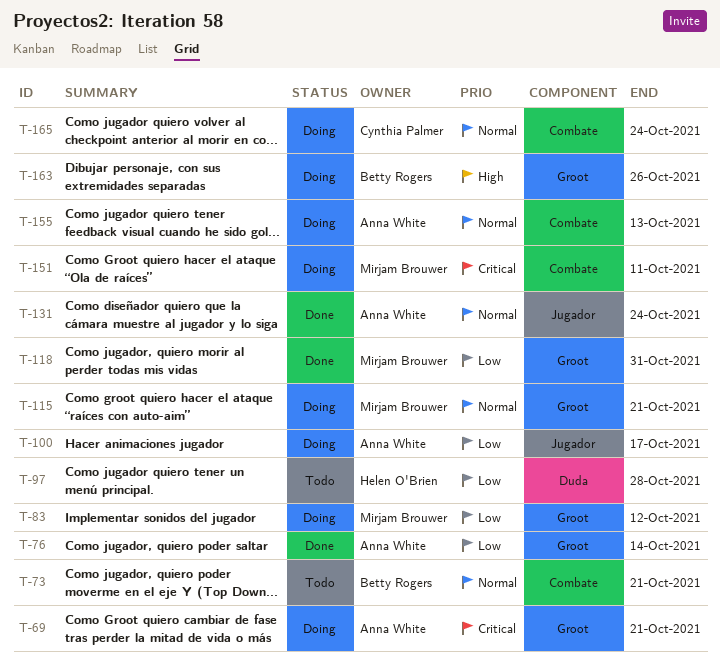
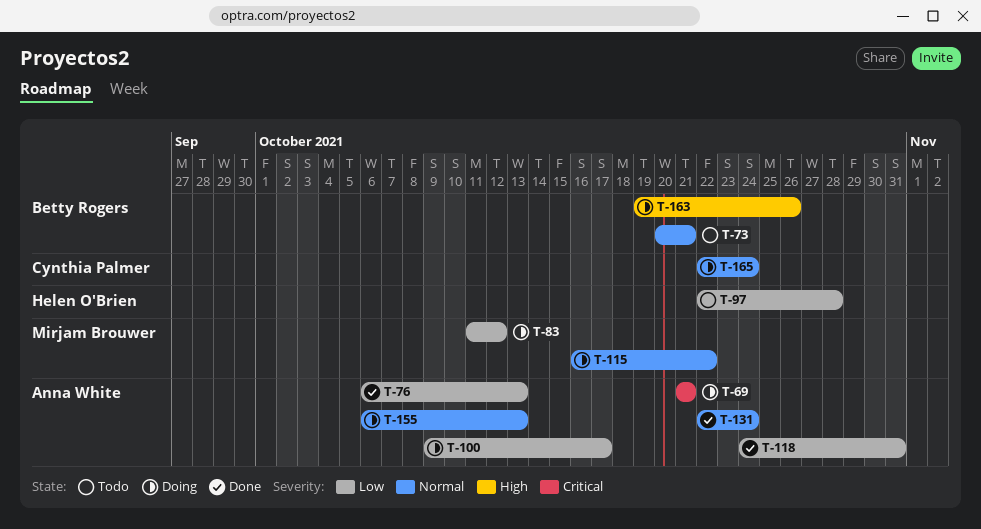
T-76, due: Oct 14 -> Oct 13
T-115, due: Oct 21 -> Oct 22
T-118, owner: Mirjam Brouwer -> Anna White
T-151: present -> none

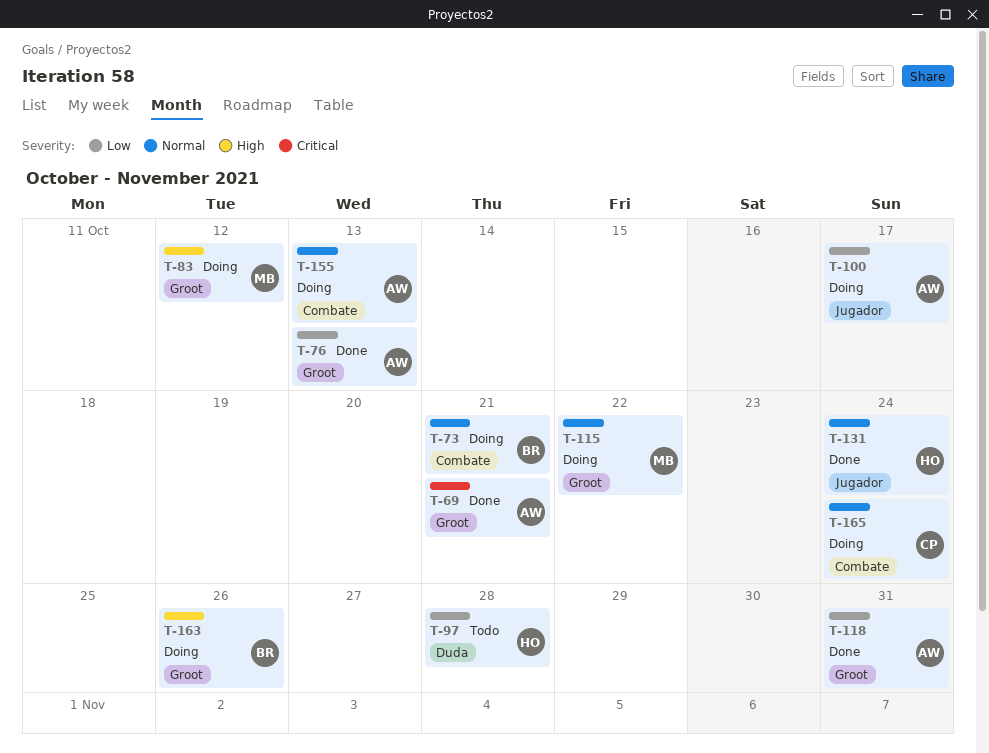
T-69, status: Doing -> Done
T-73, status: Todo -> Doing
T-83, priority: Low -> High
T-131, owner: Anna White -> Helen O'Brien

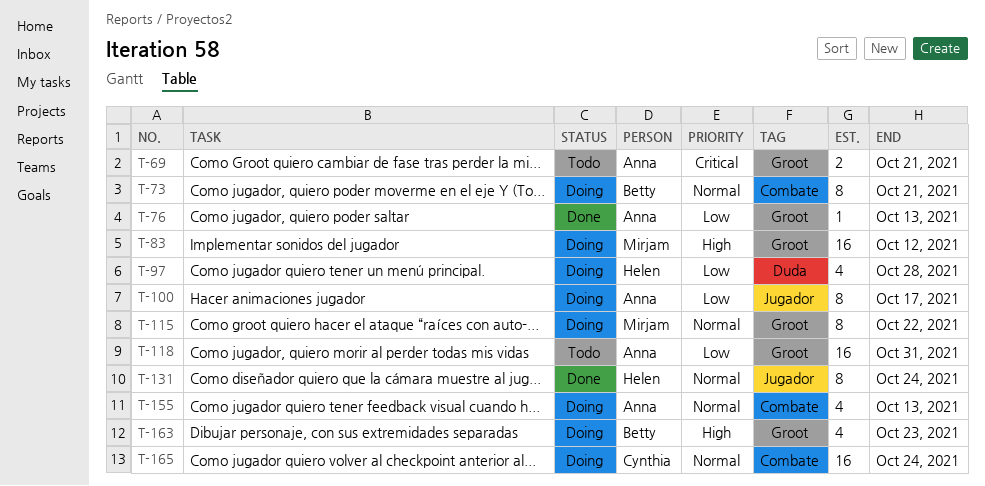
T-69, status: Done -> Todo
T-97, status: Todo -> Doing
T-118, status: Done -> Todo
T-163, due: Oct 26 -> Oct 23

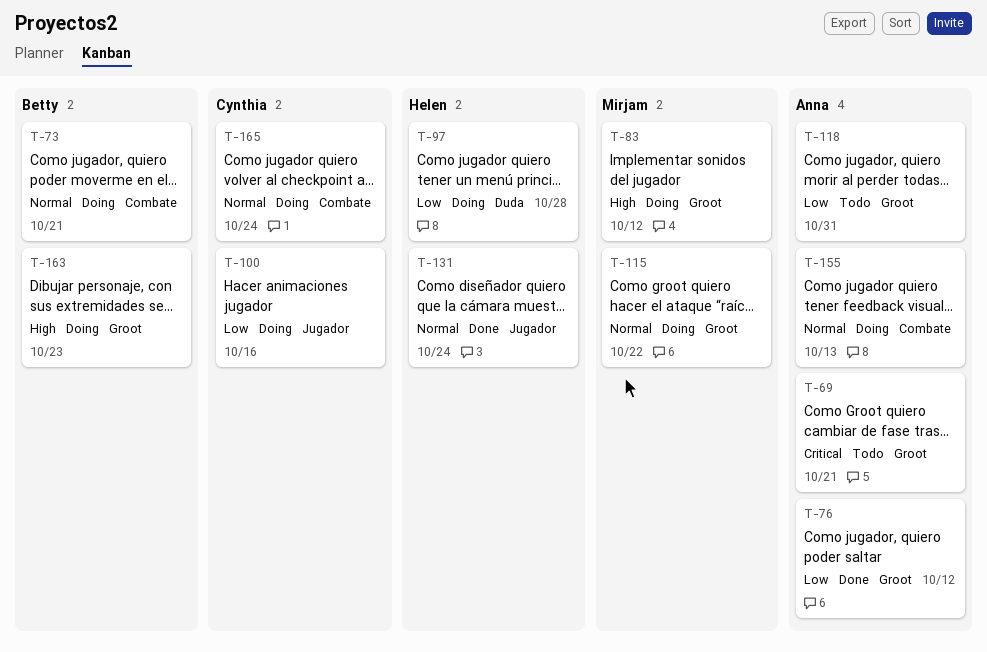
T-76, due: Oct 13 -> Oct 12
T-100, owner: Anna -> Cynthia
T-100, due: Oct 17 -> Oct 16

